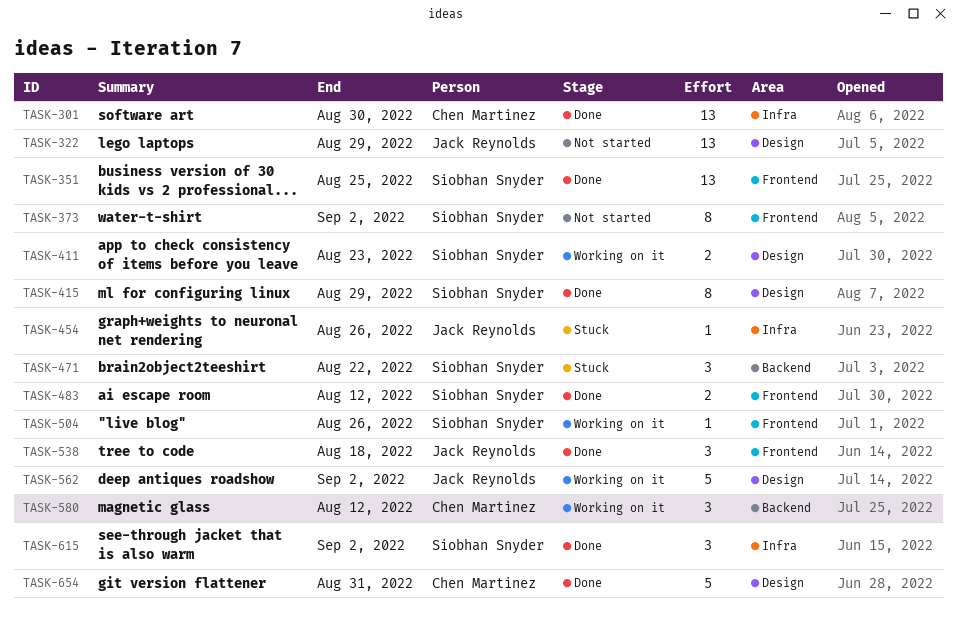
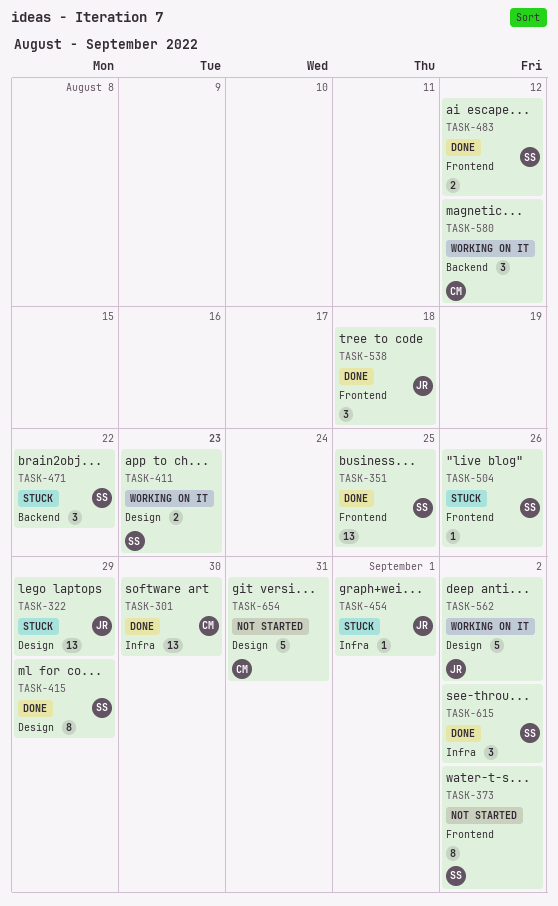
TASK-322, status: Not started -> Stuck
TASK-454, due: Aug 26 -> Sep 1
TASK-504, status: Working on it -> Stuck
TASK-654, status: Done -> Not started

